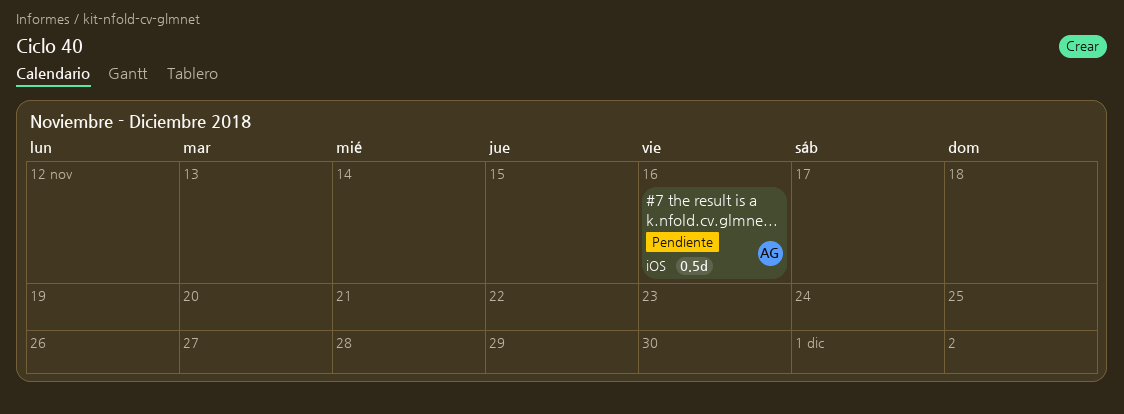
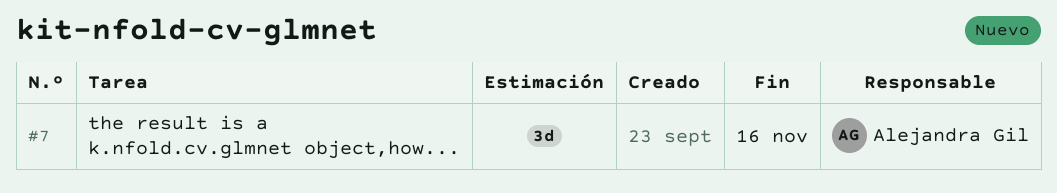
#7, estimate: 0.5d -> 3d

